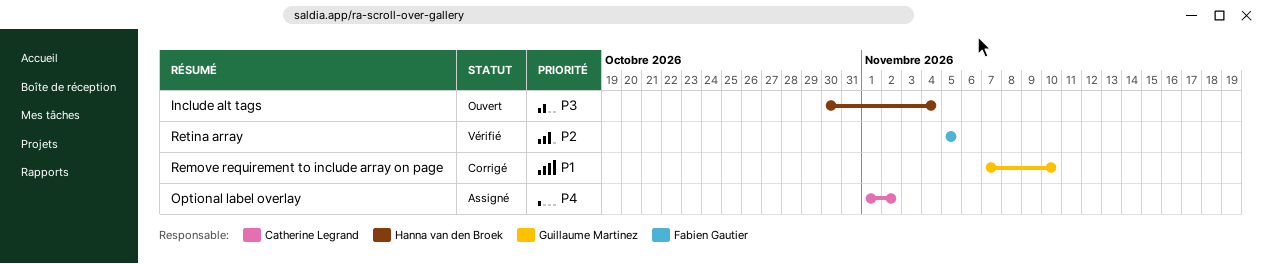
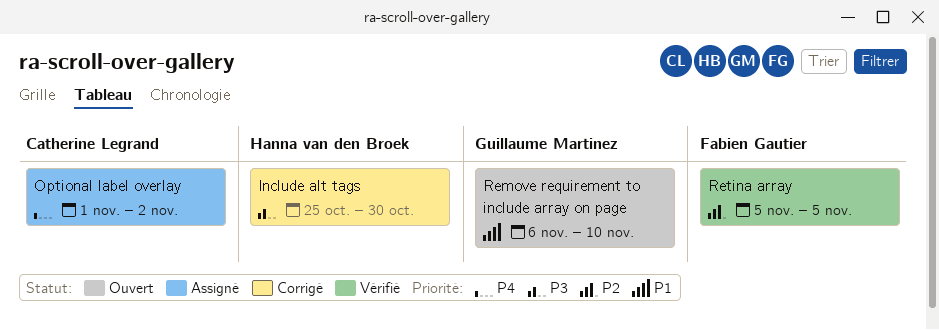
Include alt tags, status: Ouvert -> Corrigé
Include alt tags, start: Oct 30 -> Oct 25
Include alt tags, due: Nov 4 -> Oct 30
Remove requirement to include array on page, status: Corrigé -> Ouvert
Remove requirement to include array on page, start: Nov 7 -> Nov 6

